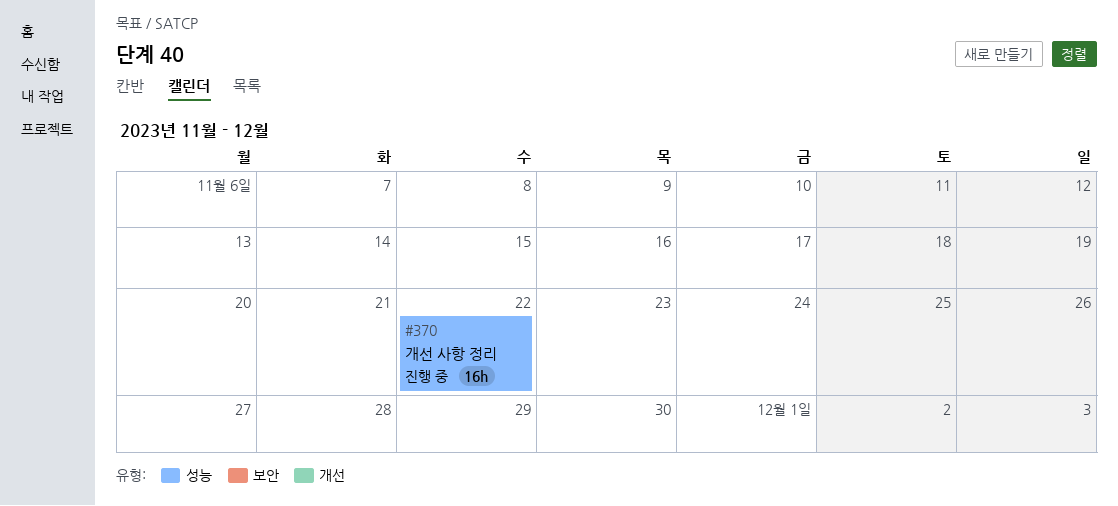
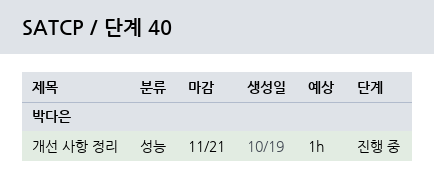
개선 사항 정리, estimate: 16h -> 1h
개선 사항 정리, due: Nov 22 -> Nov 21

